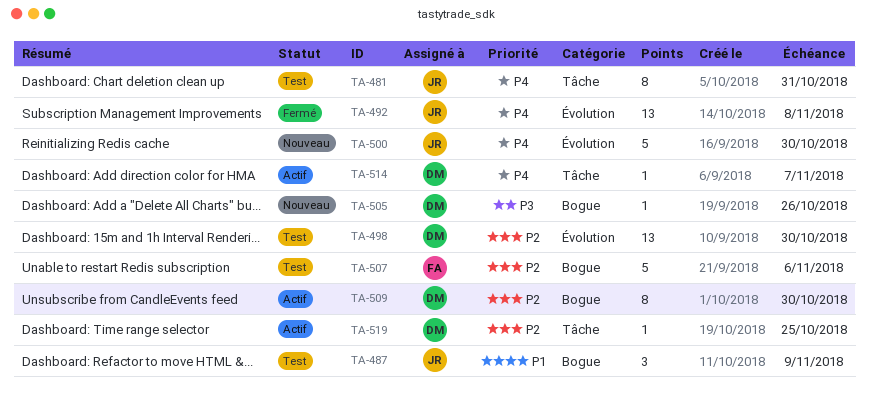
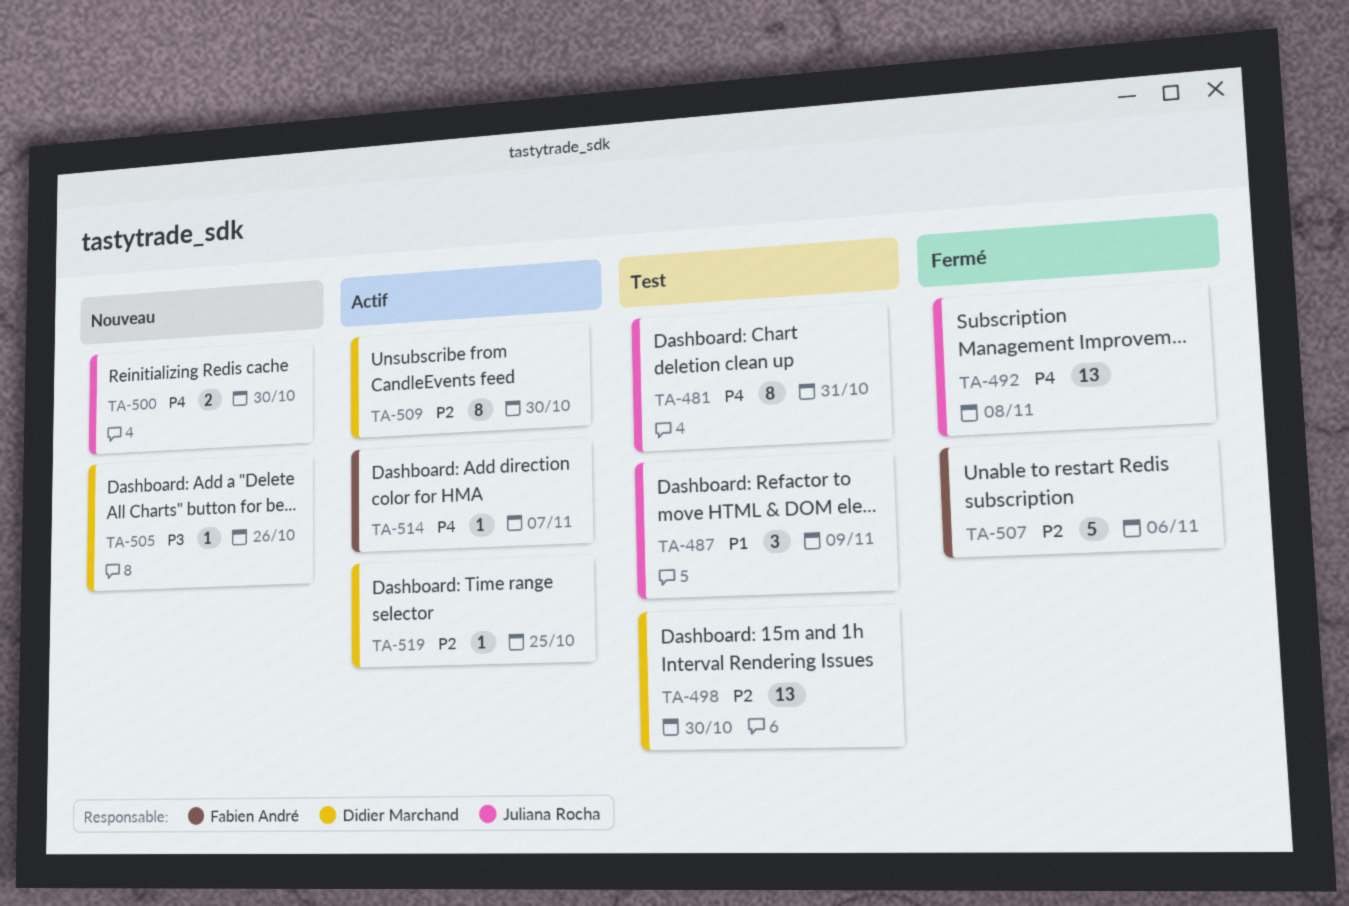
TA-500, estimate: 5 -> 2
TA-507, status: Test -> Fermé
TA-514, owner: Didier Marchand -> Fabien André

